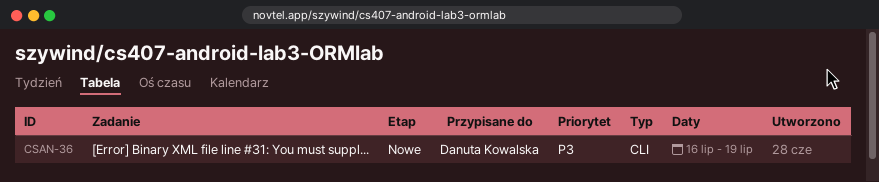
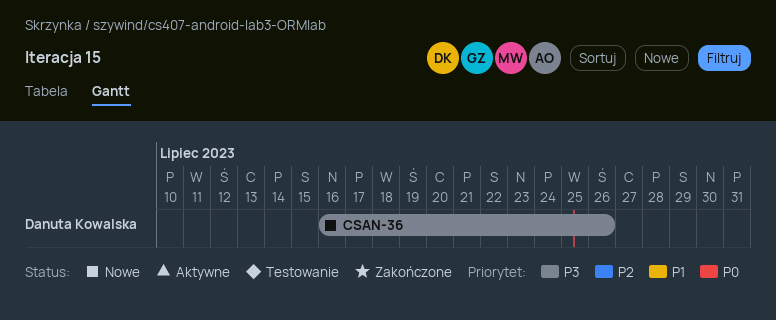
CSAN-36, due: Jul 19 -> Jul 26

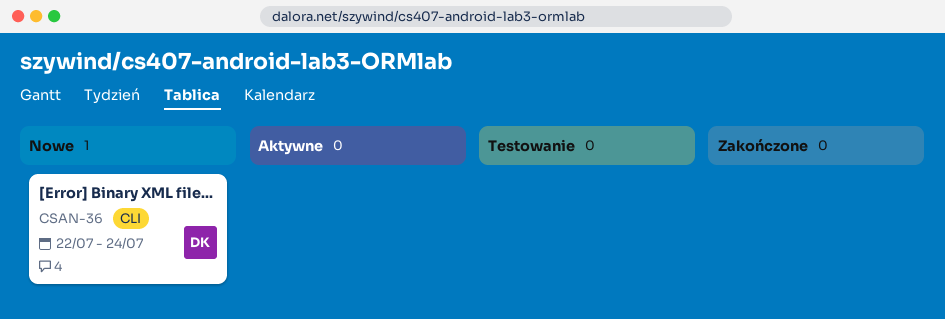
CSAN-36, start: Jul 16 -> Jul 22
CSAN-36, due: Jul 26 -> Jul 24

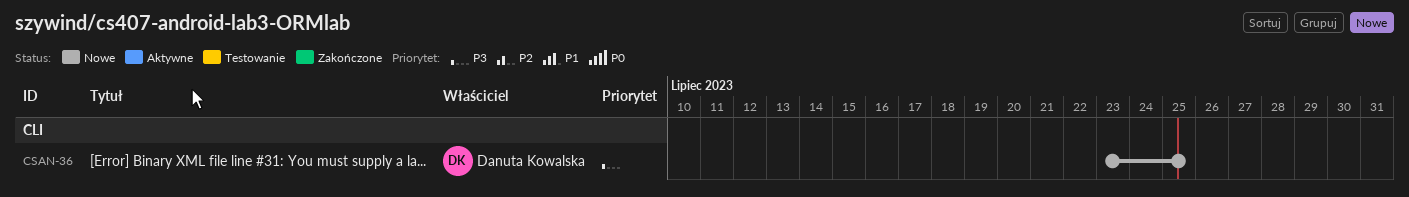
CSAN-36, start: Jul 22 -> Jul 23
CSAN-36, due: Jul 24 -> Jul 25

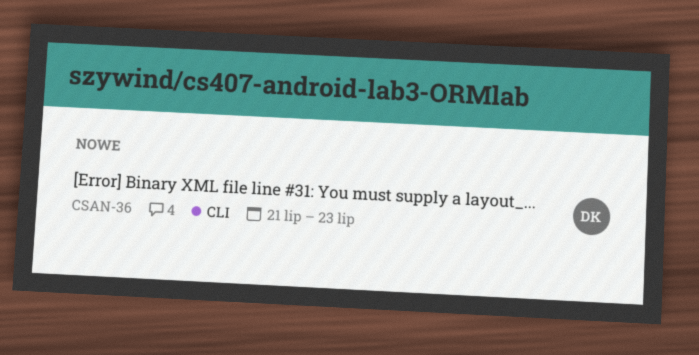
CSAN-36, start: Jul 23 -> Jul 21
CSAN-36, due: Jul 25 -> Jul 23

